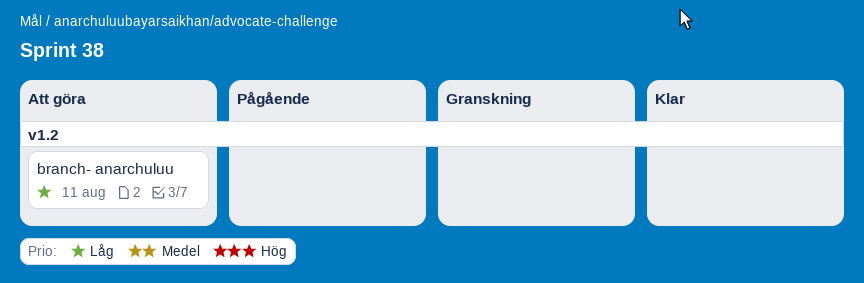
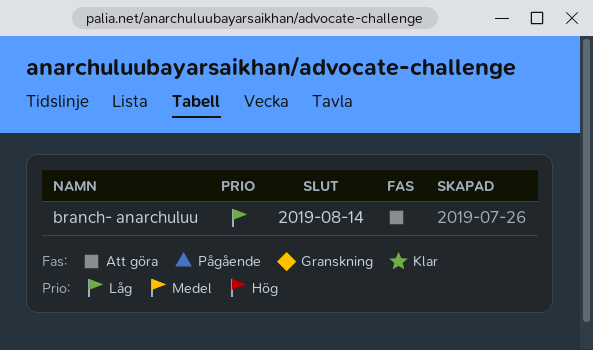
branch- anarchuluu, due: Aug 11 -> Aug 14

